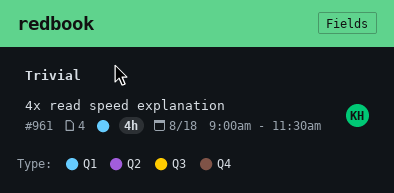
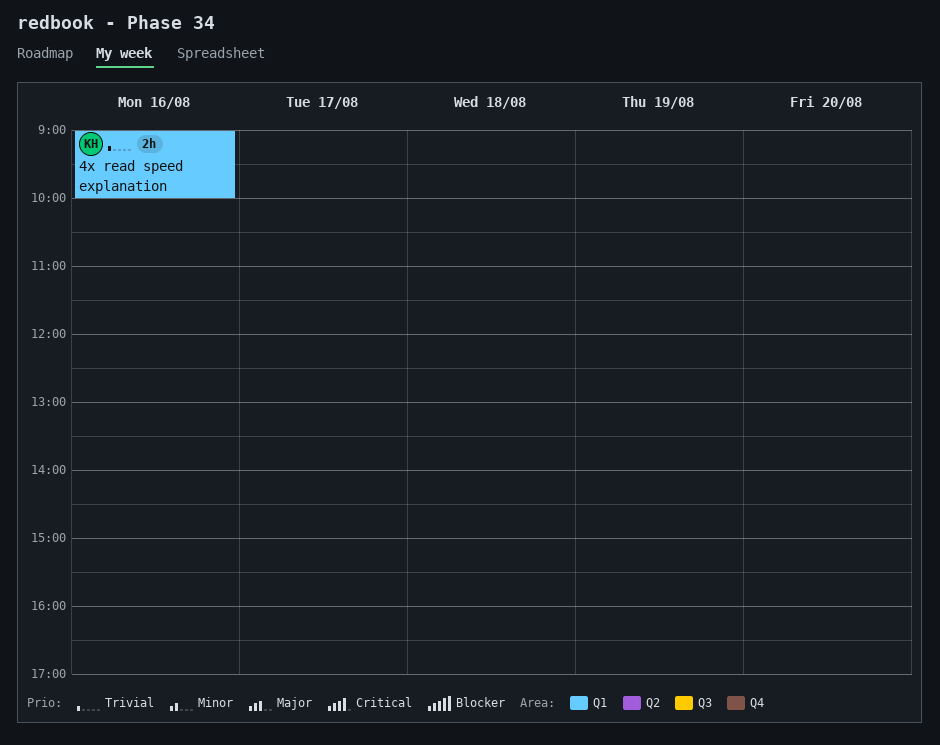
4x read speed explanation, estimate: 4h -> 2h
4x read speed explanation, day: Aug 18 -> Aug 16
4x read speed explanation, ends: 11:30 -> 10:00

